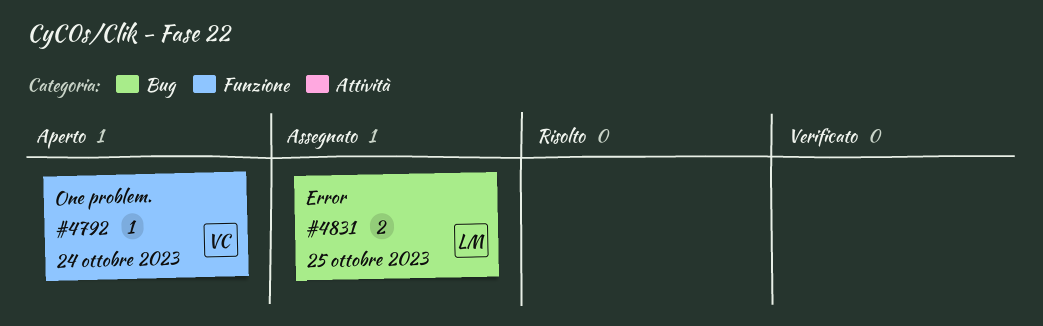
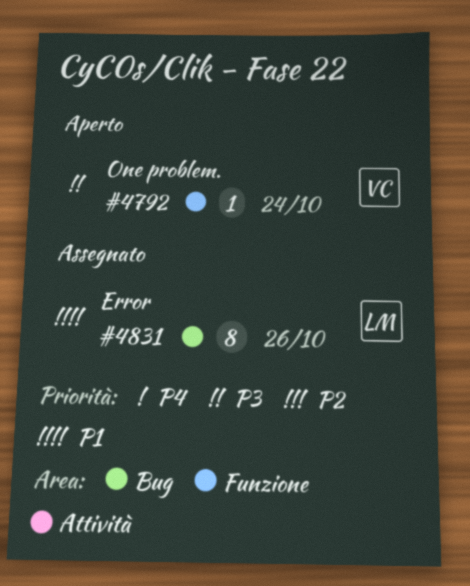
#4831, estimate: 2 -> 8
#4831, due: Oct 25 -> Oct 26

